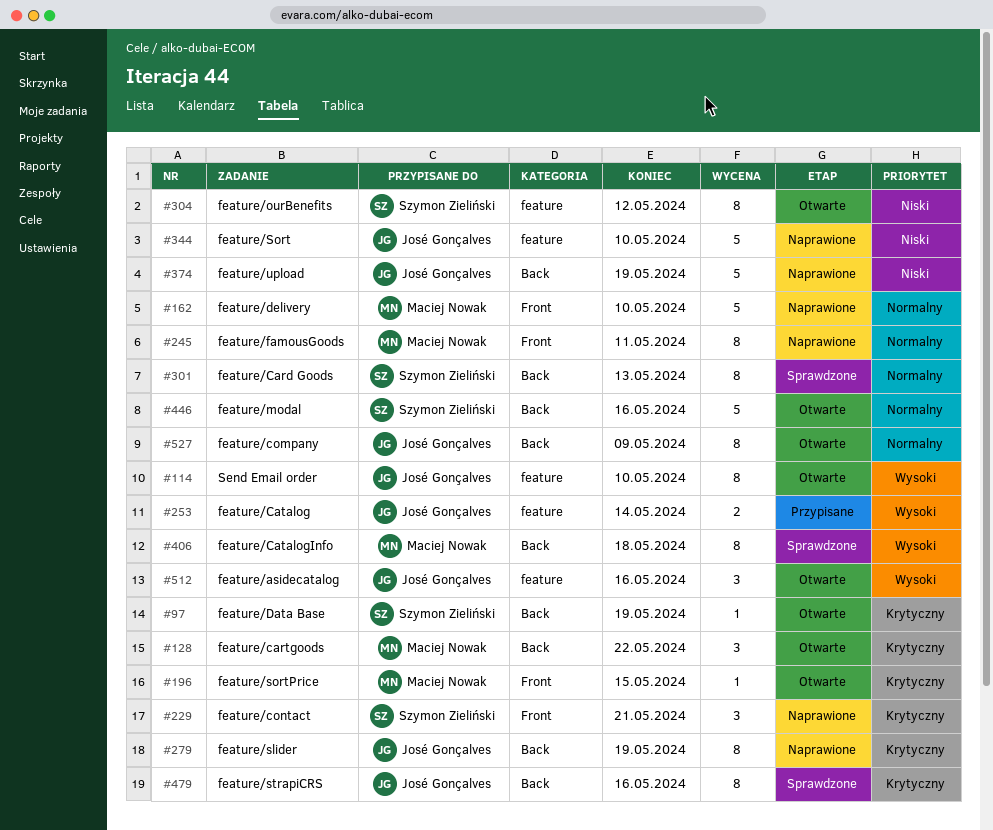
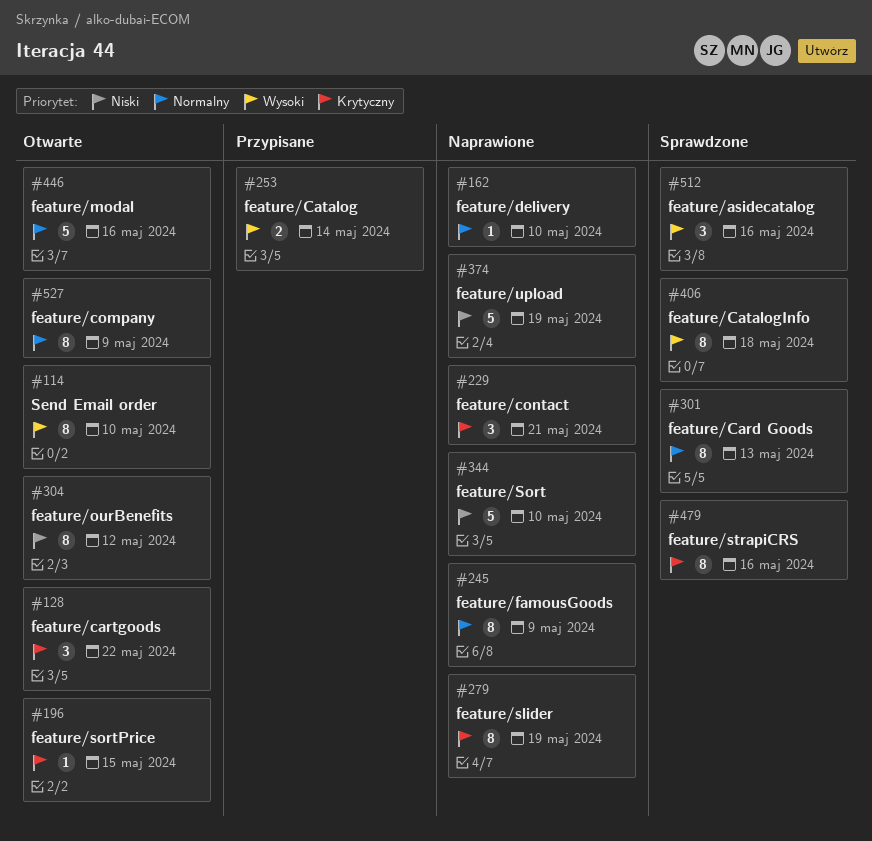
#97: present -> none
#162, estimate: 5 -> 1
#245, due: May 11 -> May 9
#512, status: Otwarte -> Sprawdzone

